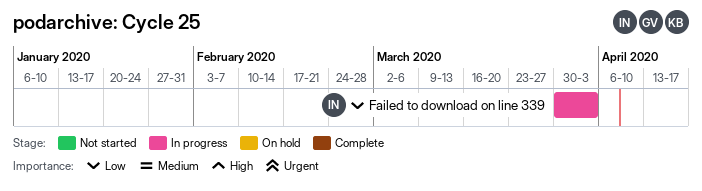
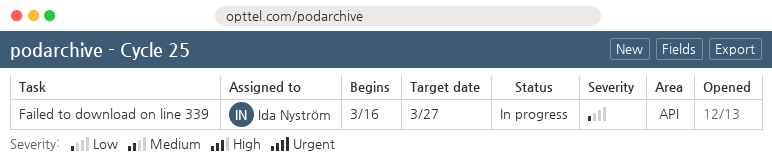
Failed to download on line 339, start: Mar 30 -> Mar 16
Failed to download on line 339, due: Apr 3 -> Mar 27

